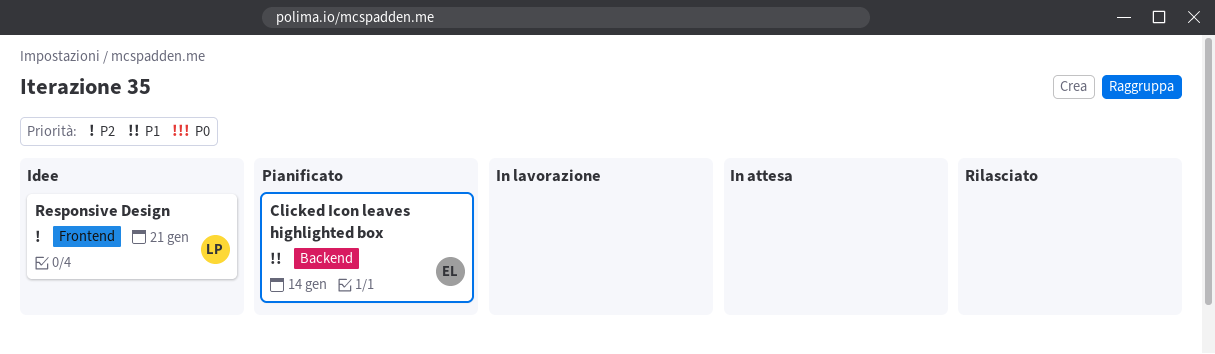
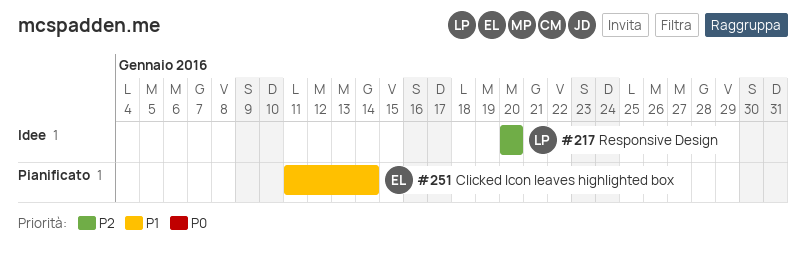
Responsive Design, due: Jan 21 -> Jan 20

